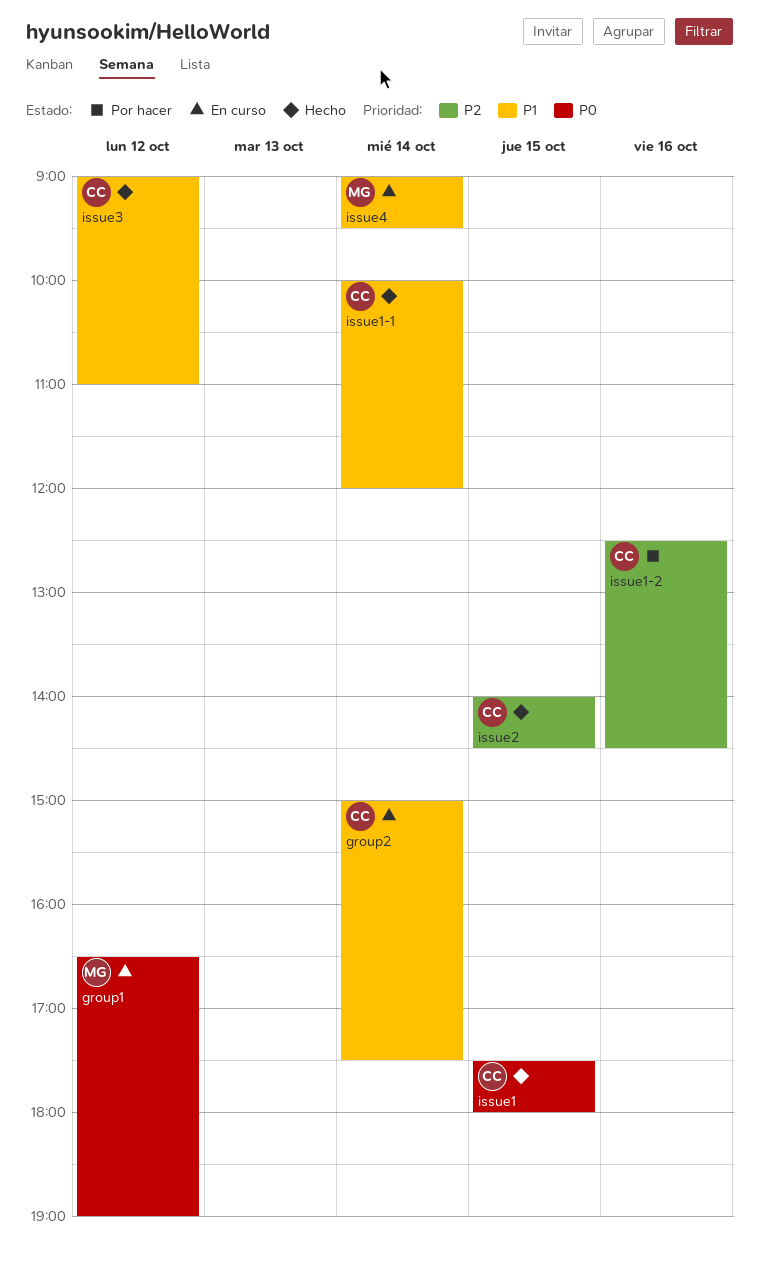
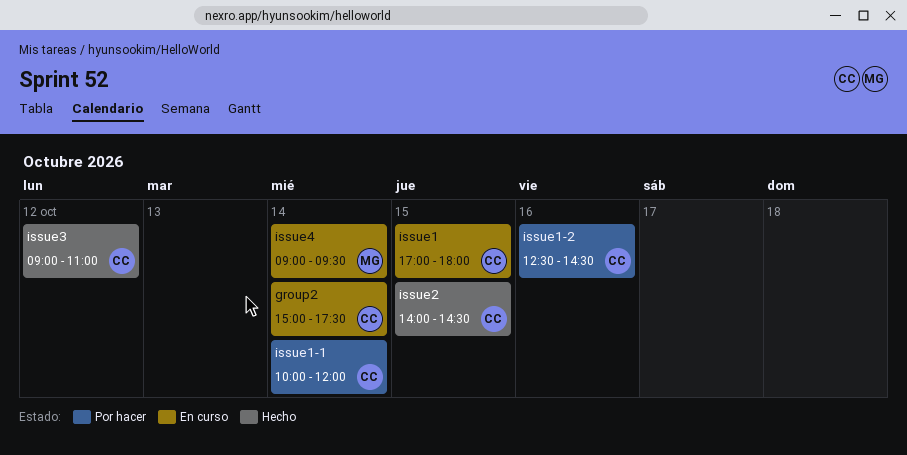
group1: present -> none
issue1, status: Hecho -> En curso
issue1, begins: 17:30 -> 17:00
issue1-1, status: Hecho -> Por hacer

